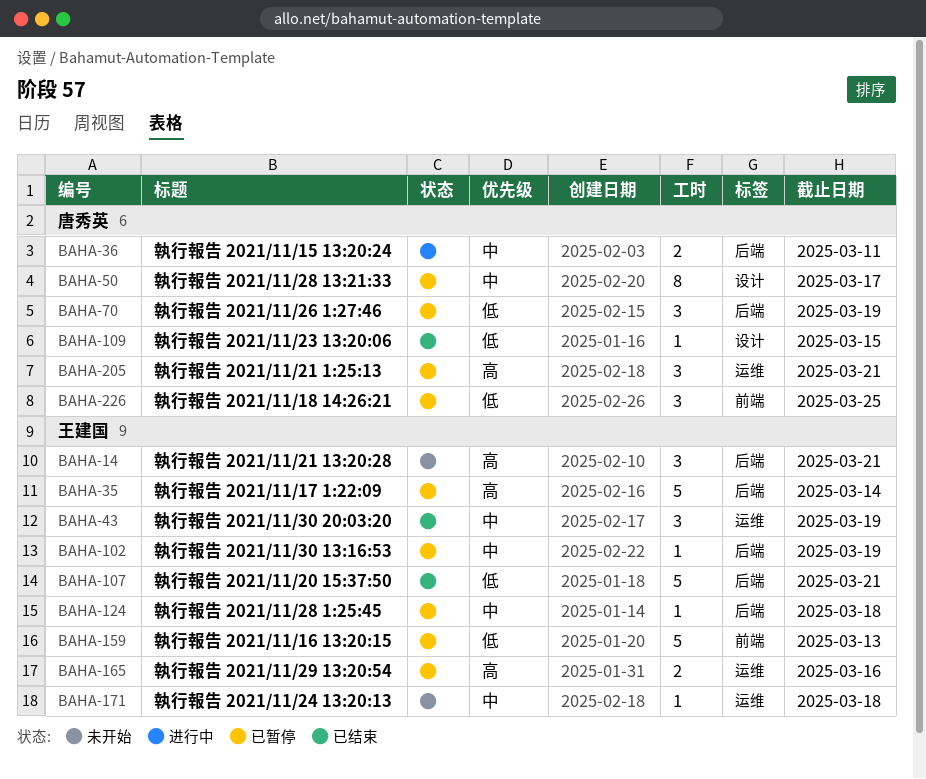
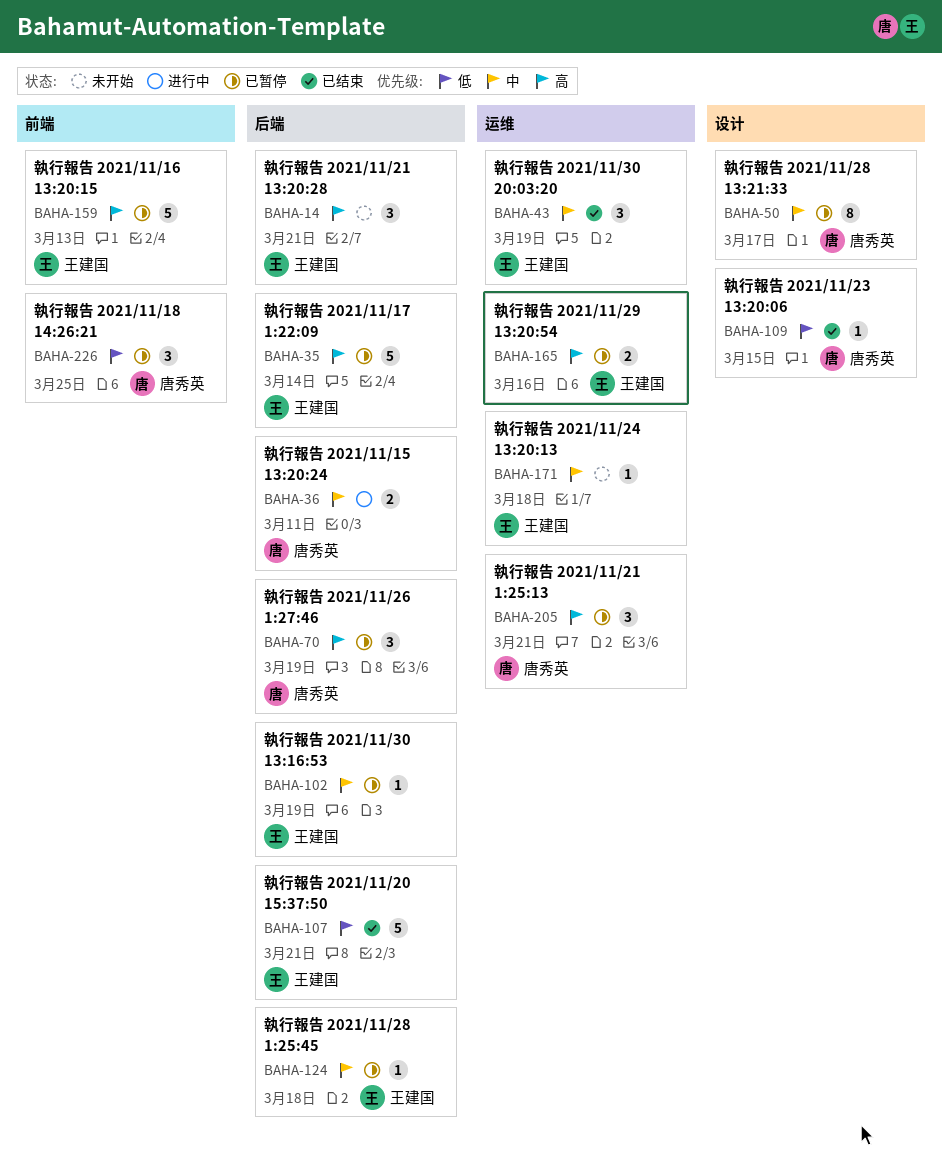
BAHA-70, priority: 低 -> 高
BAHA-159, priority: 低 -> 高

